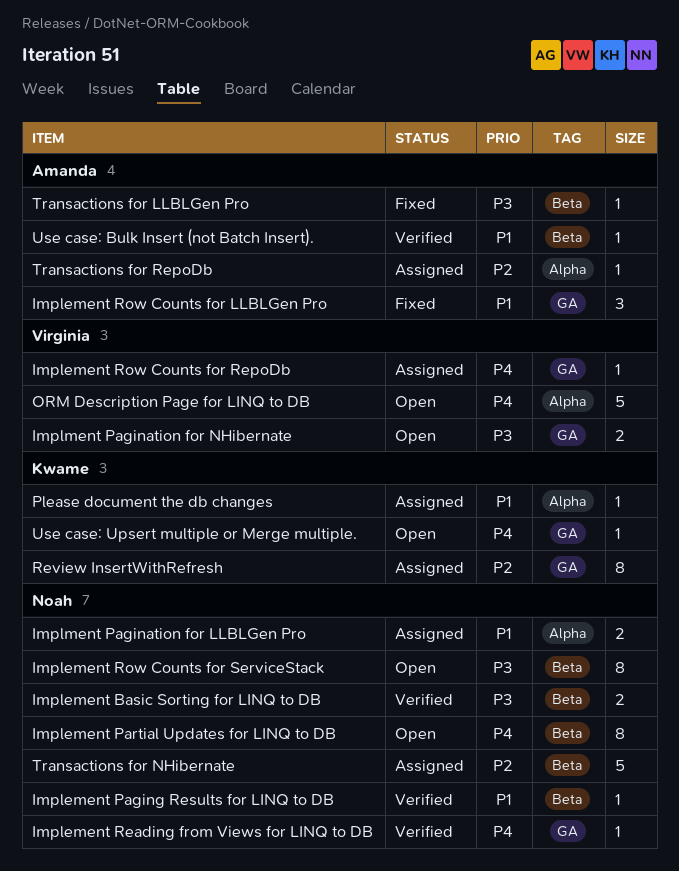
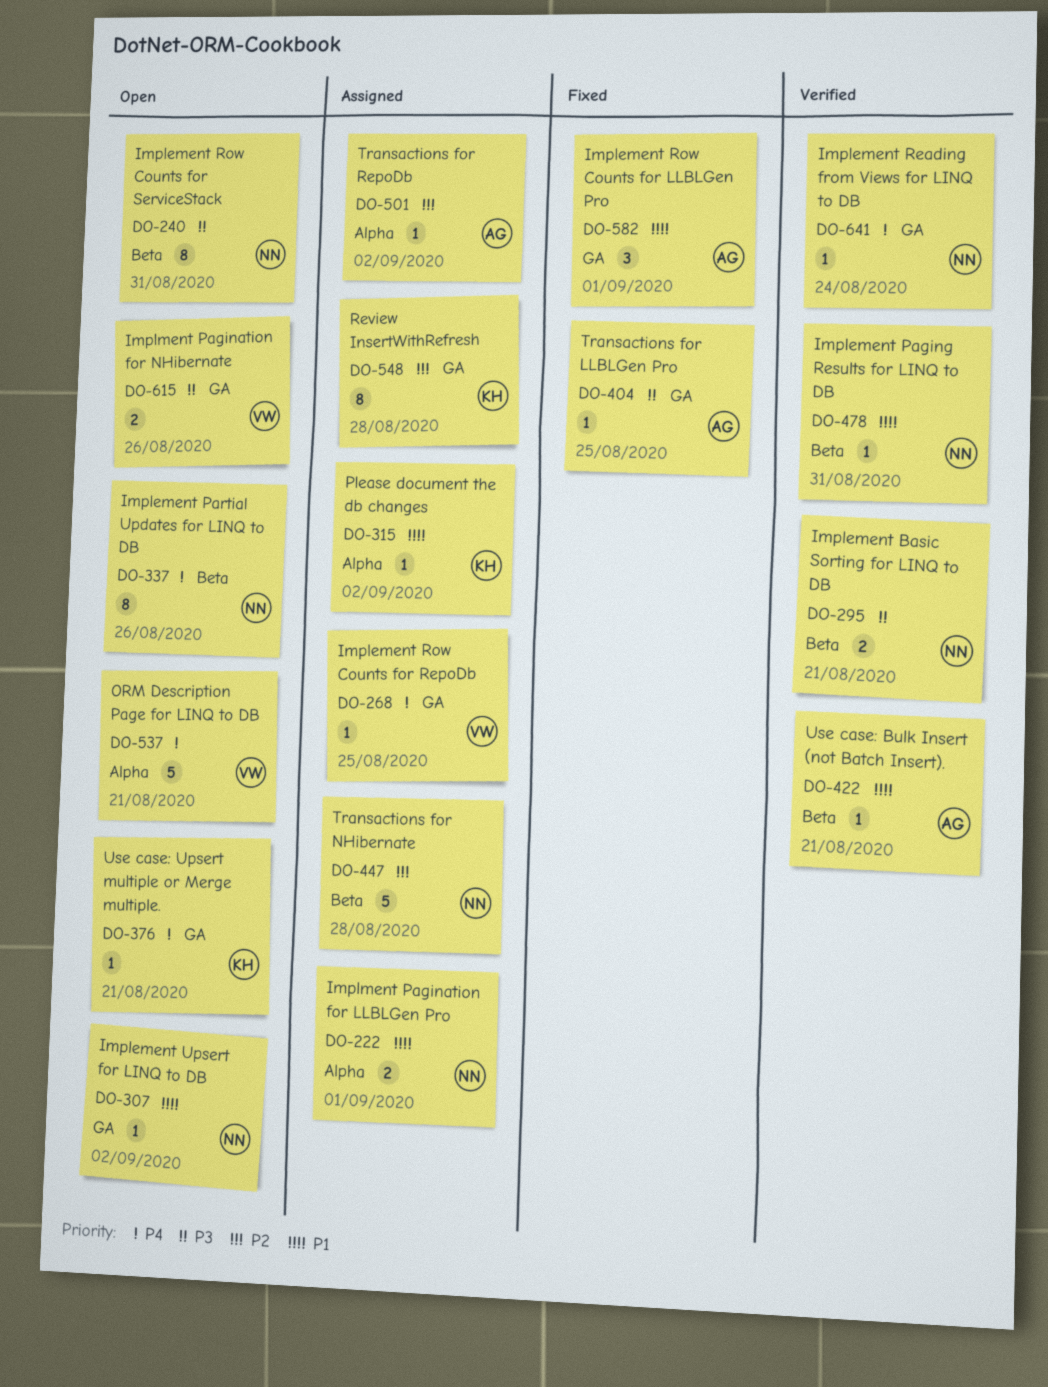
Implement Upsert for LINQ to DB: none -> present
Transactions for LLBLGen Pro, label: Beta -> GA

